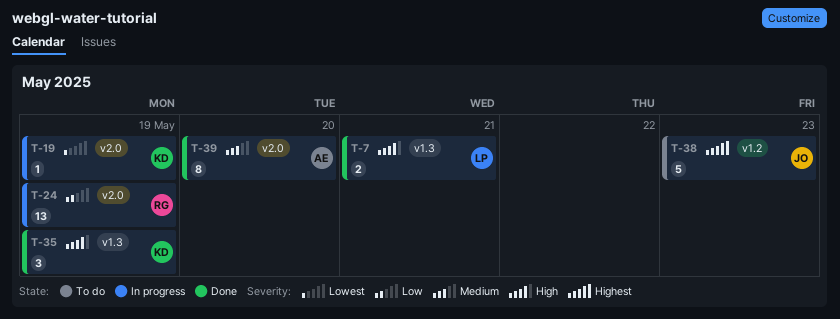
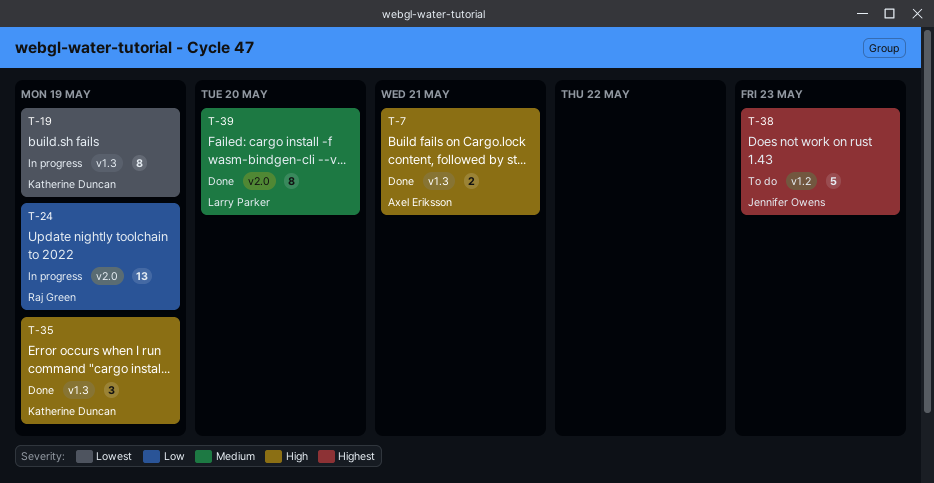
T-7, owner: Larry Parker -> Axel Eriksson
T-19, label: v2.0 -> v1.3
T-19, estimate: 1 -> 8
T-39, owner: Axel Eriksson -> Larry Parker

